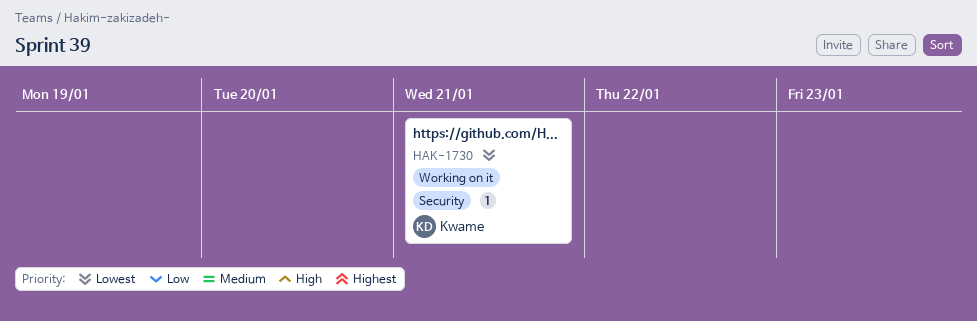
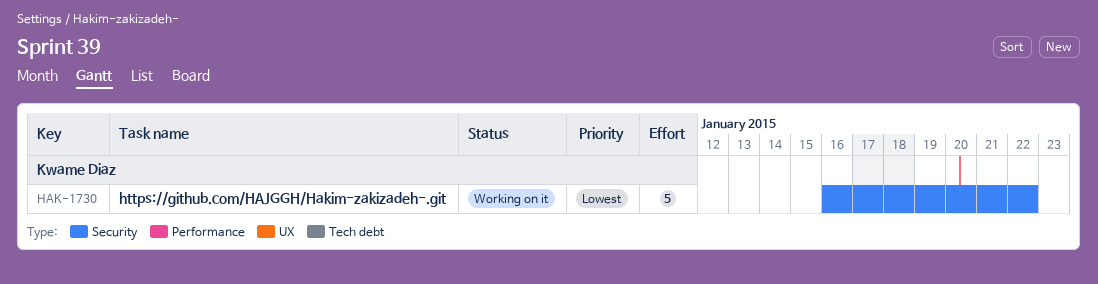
HAK-1730, estimate: 1 -> 5
HAK-1730, due: Jan 21 -> Jan 22

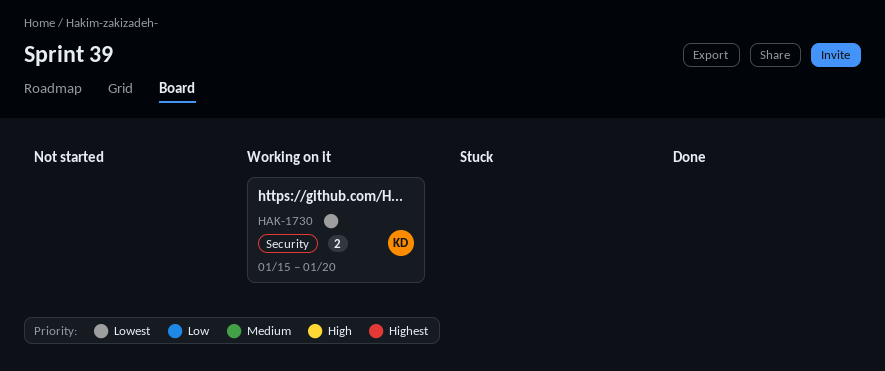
HAK-1730, estimate: 5 -> 2
HAK-1730, start: Jan 16 -> Jan 15
HAK-1730, due: Jan 22 -> Jan 20

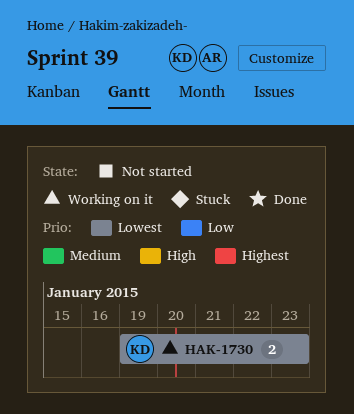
HAK-1730, start: Jan 15 -> Jan 19
HAK-1730, due: Jan 20 -> Jan 23

